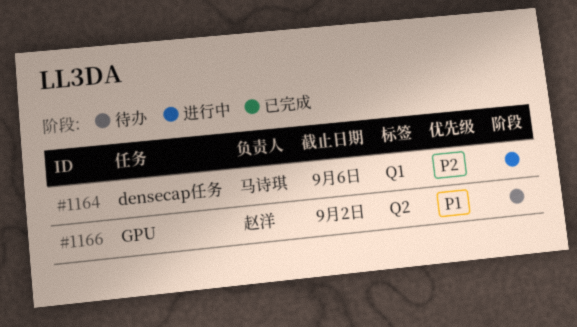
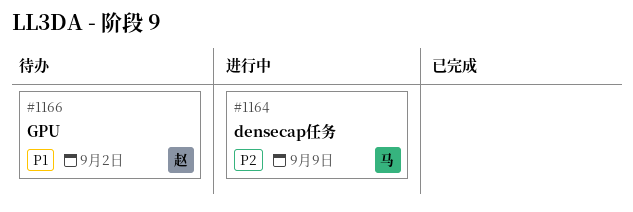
#1164, due: Sep 6 -> Sep 9

